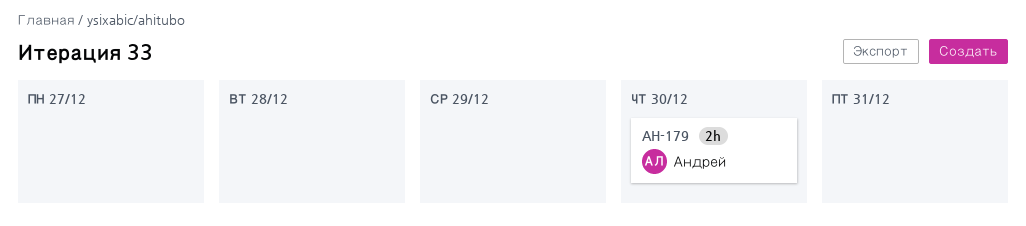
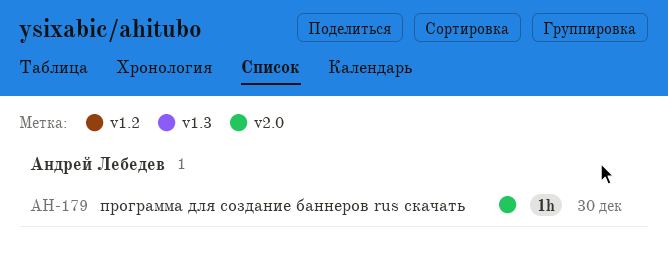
AH-179, estimate: 2h -> 1h

